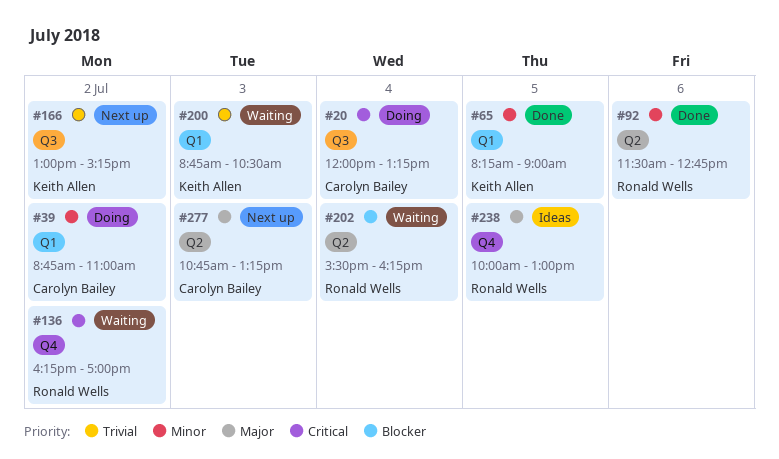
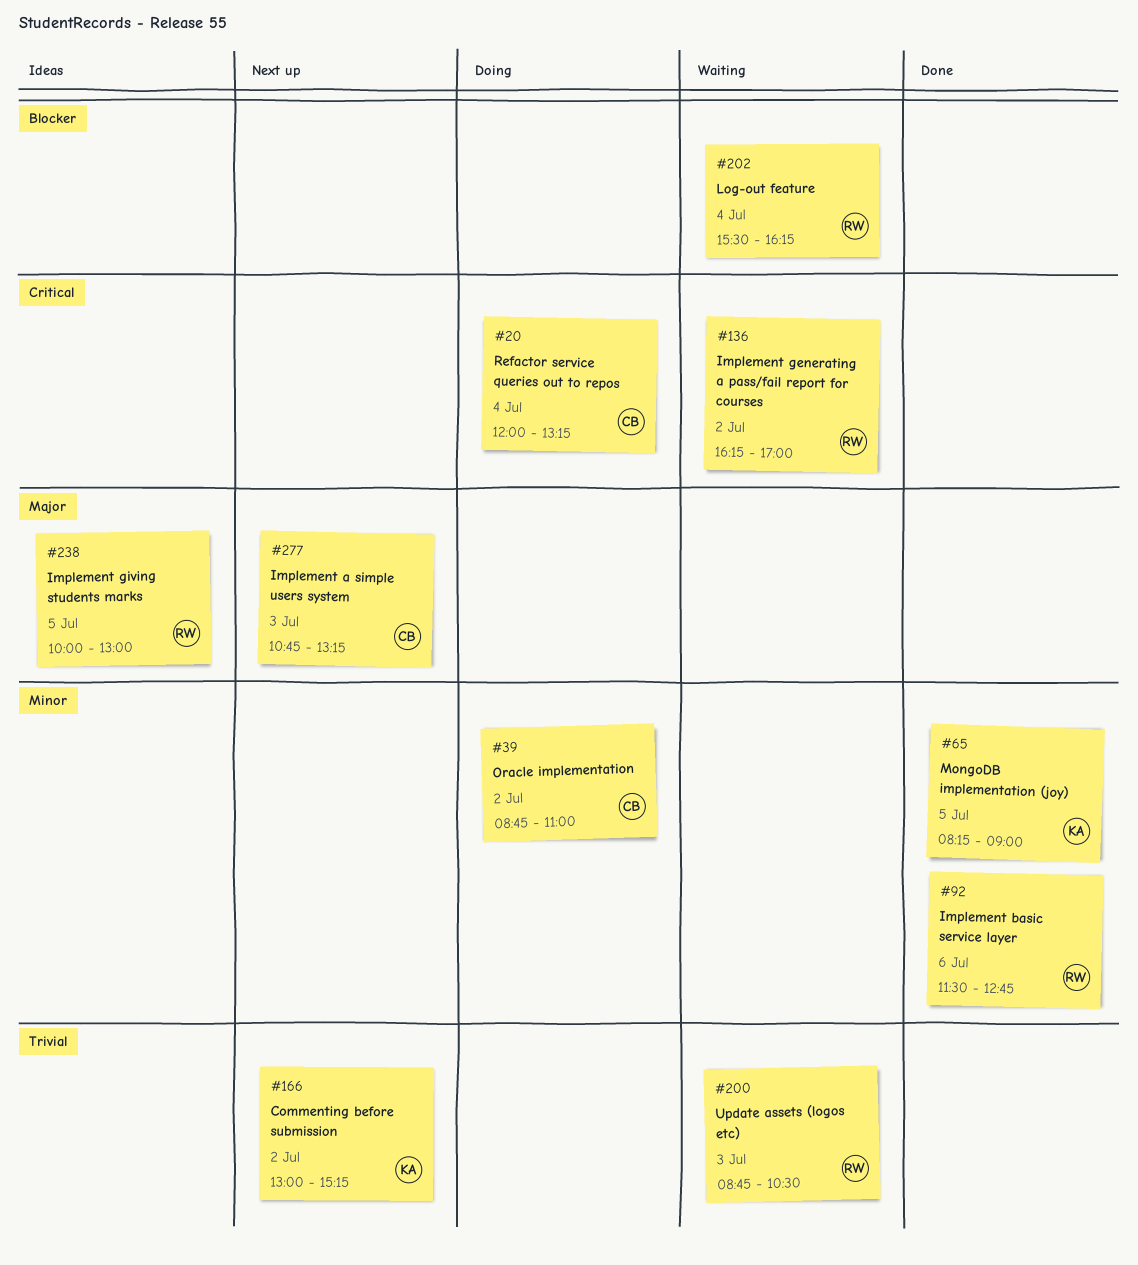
#200, owner: Keith Allen -> Ronald Wells

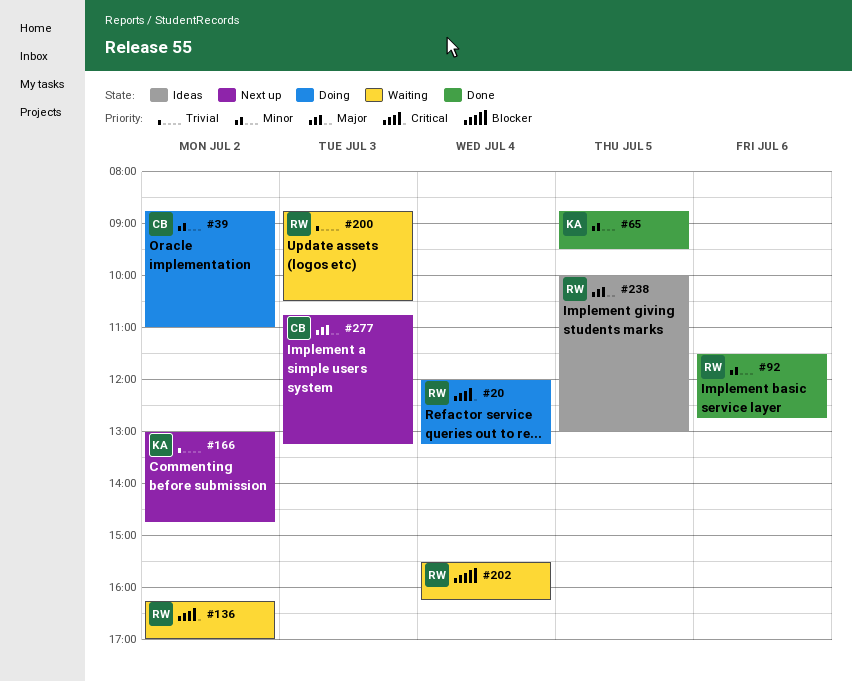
#20, owner: CB -> RW
#65, begins: 08:15 -> 08:45
#65, ends: 09:00 -> 09:30
#166, ends: 15:15 -> 14:45

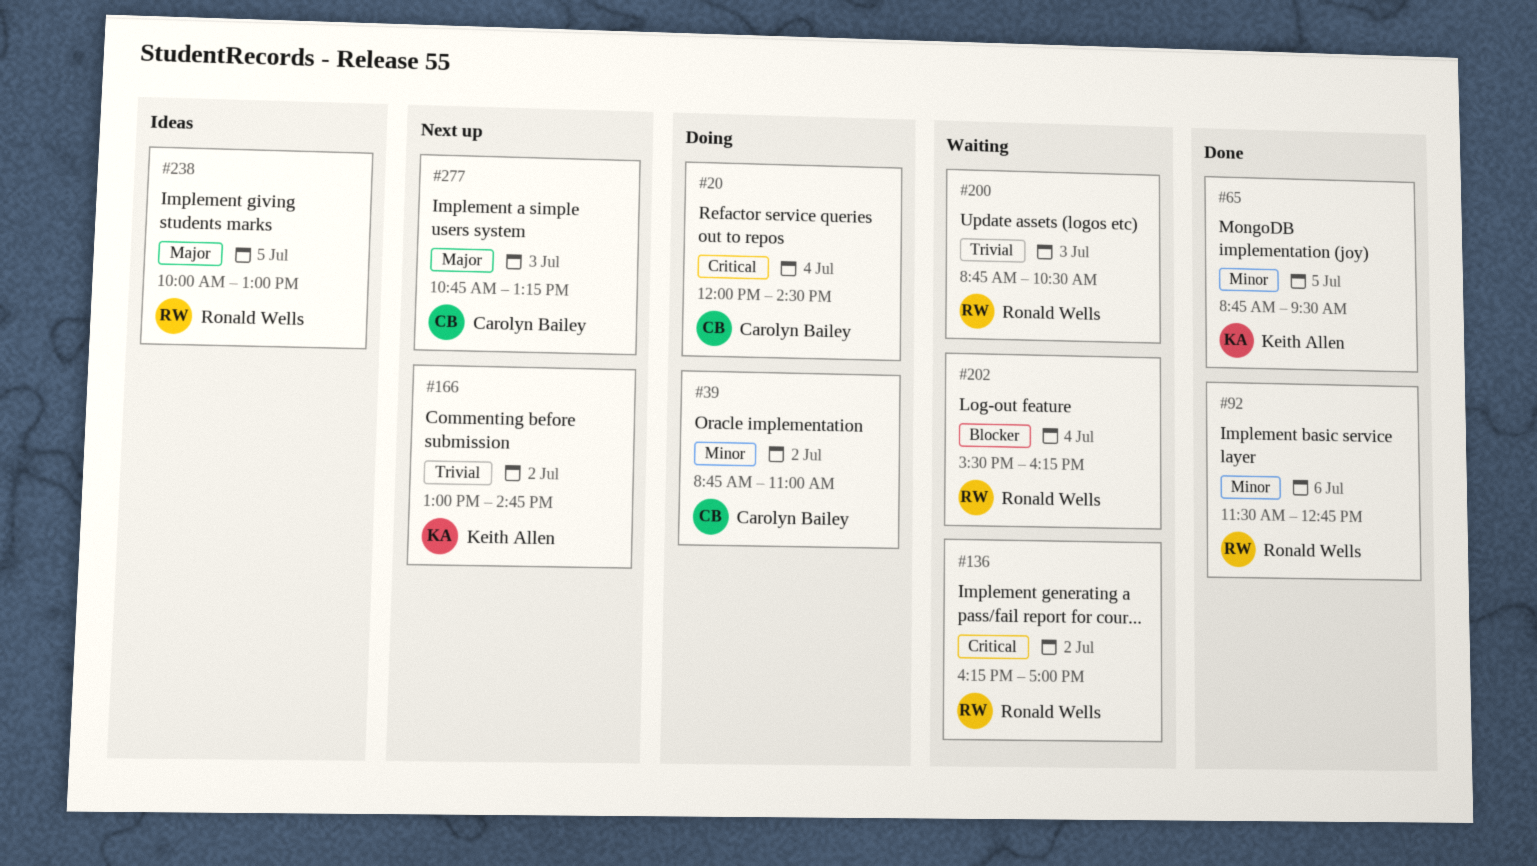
#20, owner: Ronald Wells -> Carolyn Bailey
#20, ends: 13:15 -> 14:30

